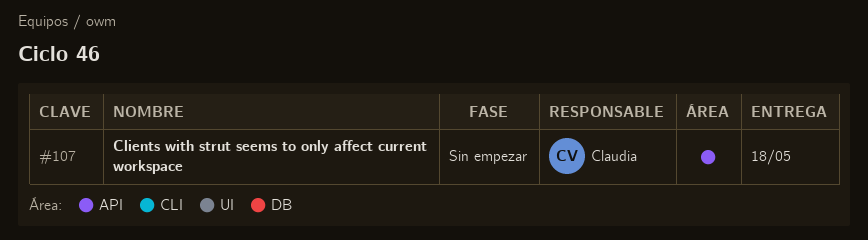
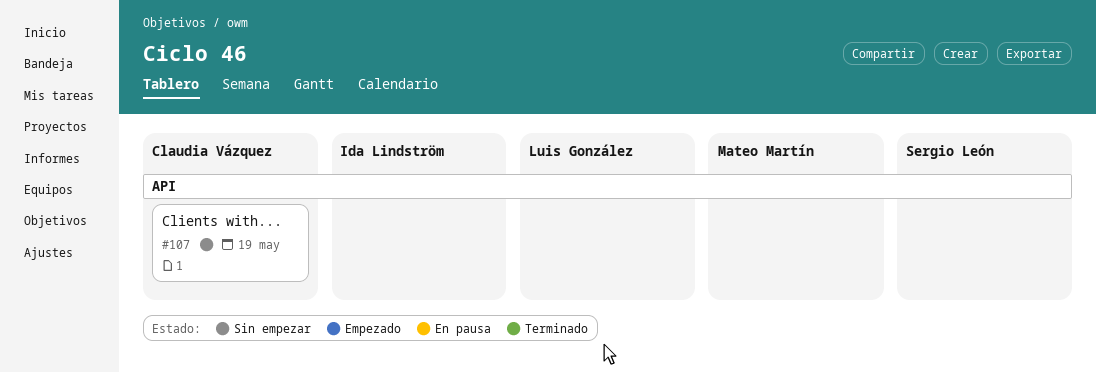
#107, due: May 18 -> May 19

